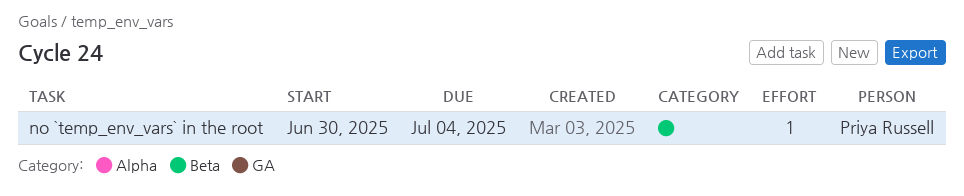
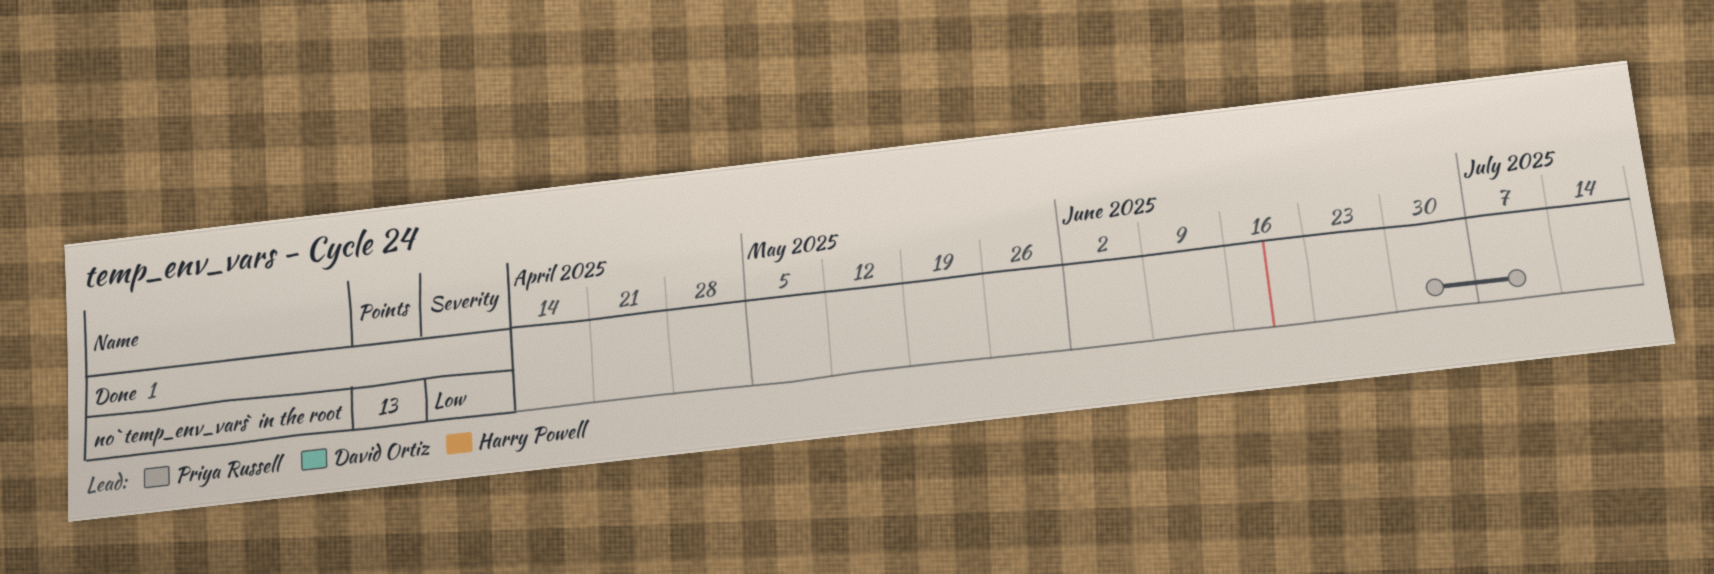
no `temp_env_vars` in the root, estimate: 1 -> 13
no `temp_env_vars` in the root, due: Jul 4 -> Jul 11

